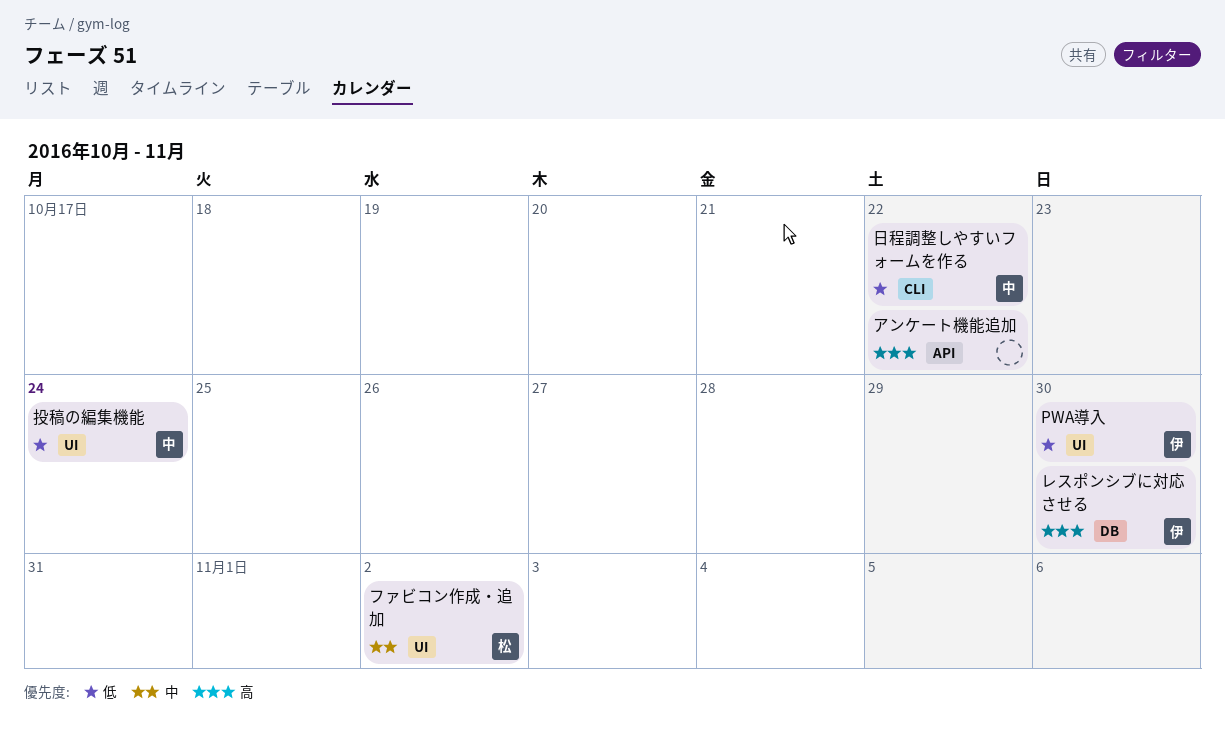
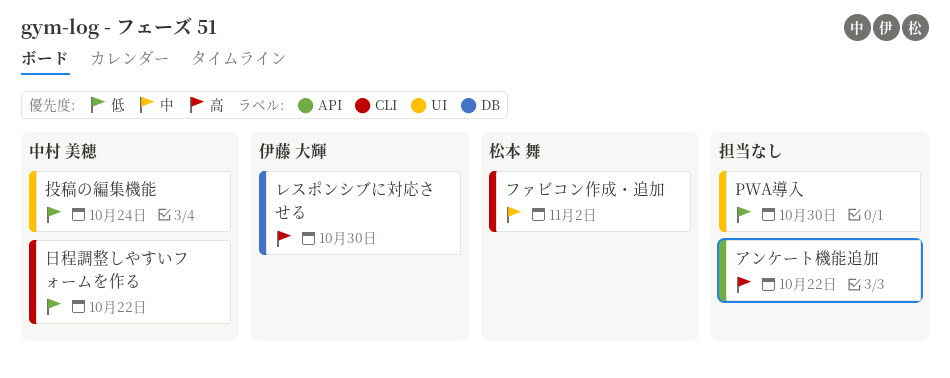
PWA導入, owner: 伊藤 大輝 -> none
ファビコン作成・追加, label: UI -> CLI

